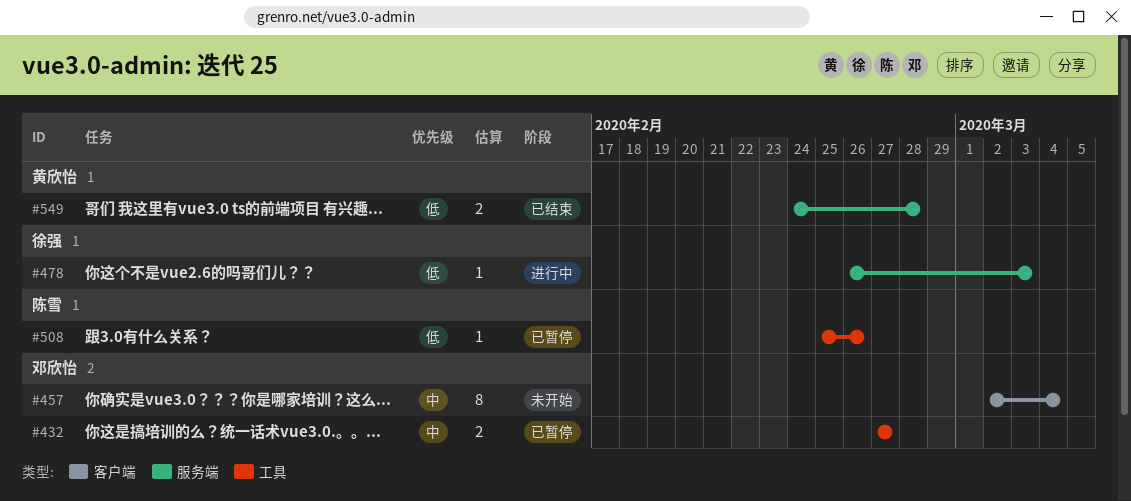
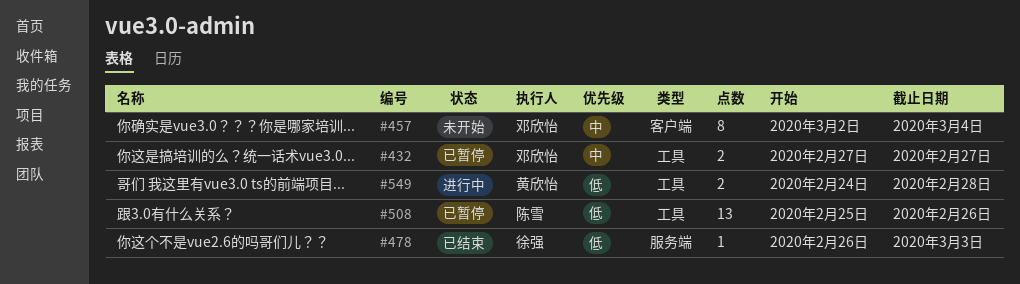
#478, status: 进行中 -> 已结束
#508, estimate: 1 -> 13
#549, status: 已结束 -> 进行中
#549, label: 服务端 -> 工具

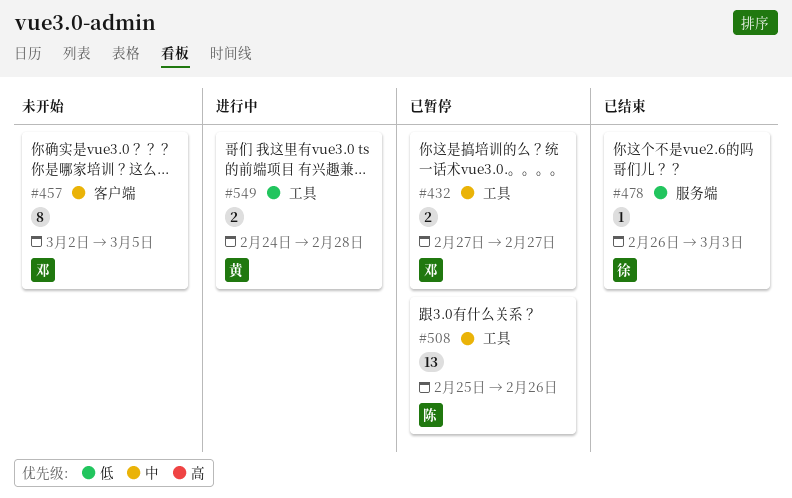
#457, due: Mar 4 -> Mar 5
#508, priority: 低 -> 中

